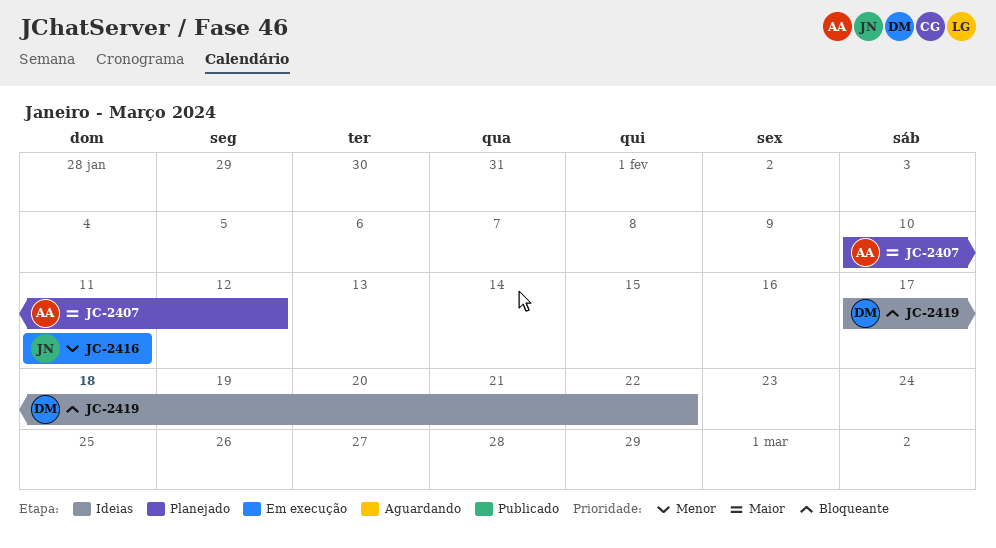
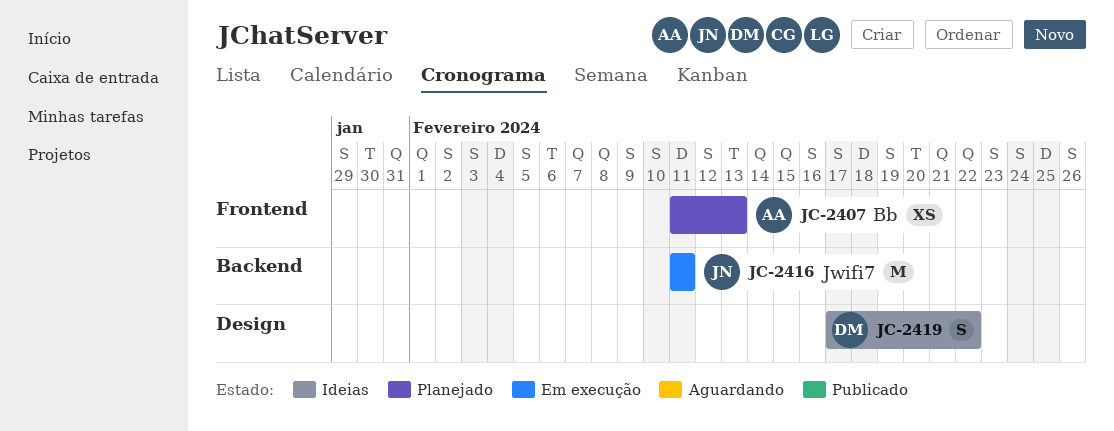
JC-2407, start: Feb 10 -> Feb 11
JC-2407, due: Feb 12 -> Feb 13

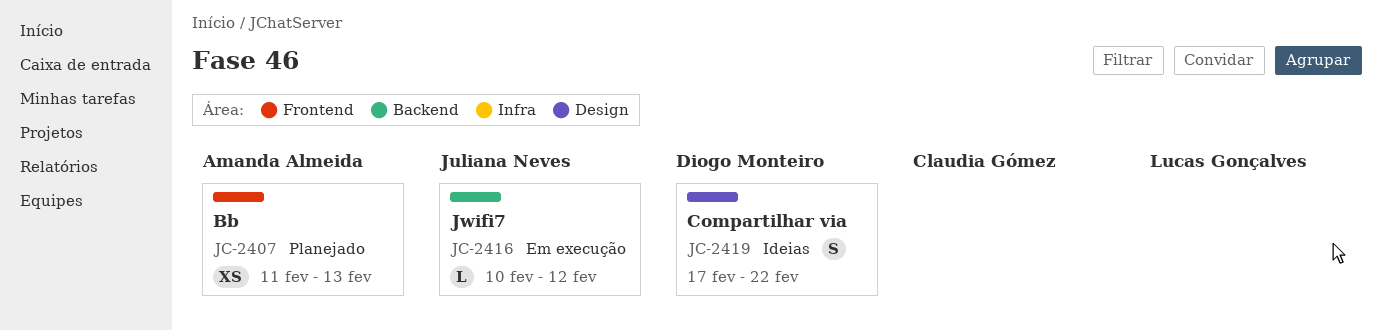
JC-2416, estimate: M -> L
JC-2416, start: Feb 11 -> Feb 10
JC-2416, due: Feb 11 -> Feb 12

